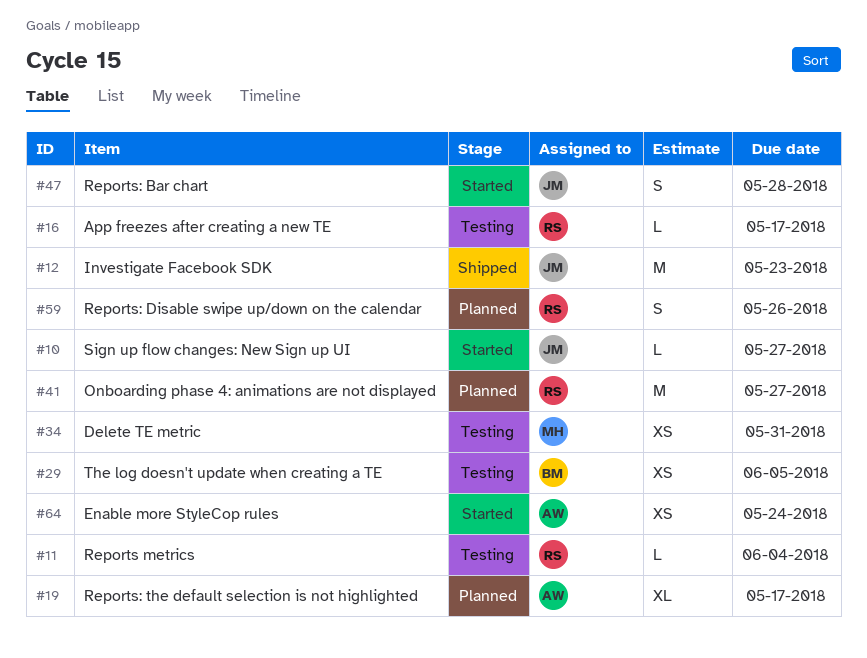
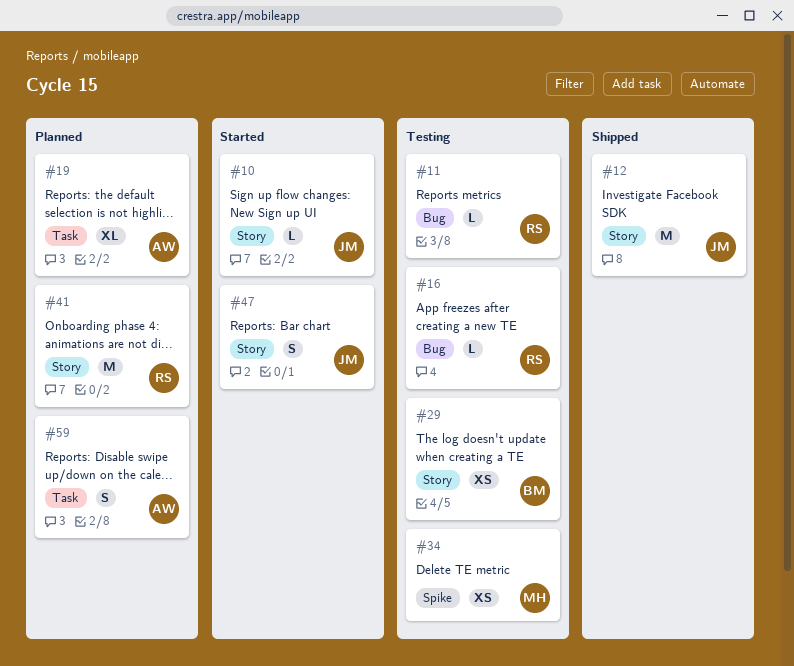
#59, owner: RS -> AW
#64: present -> none

